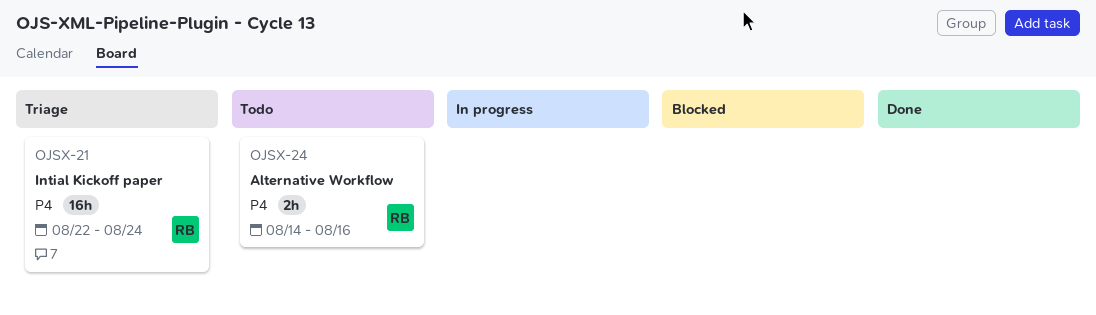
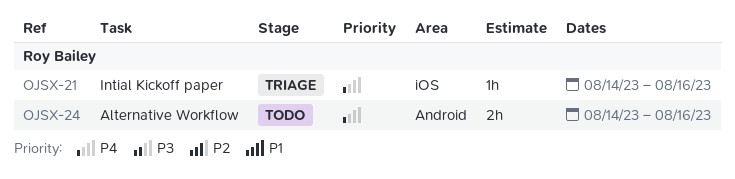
OJSX-21, estimate: 16h -> 1h
OJSX-21, start: Aug 22 -> Aug 14
OJSX-21, due: Aug 24 -> Aug 16

